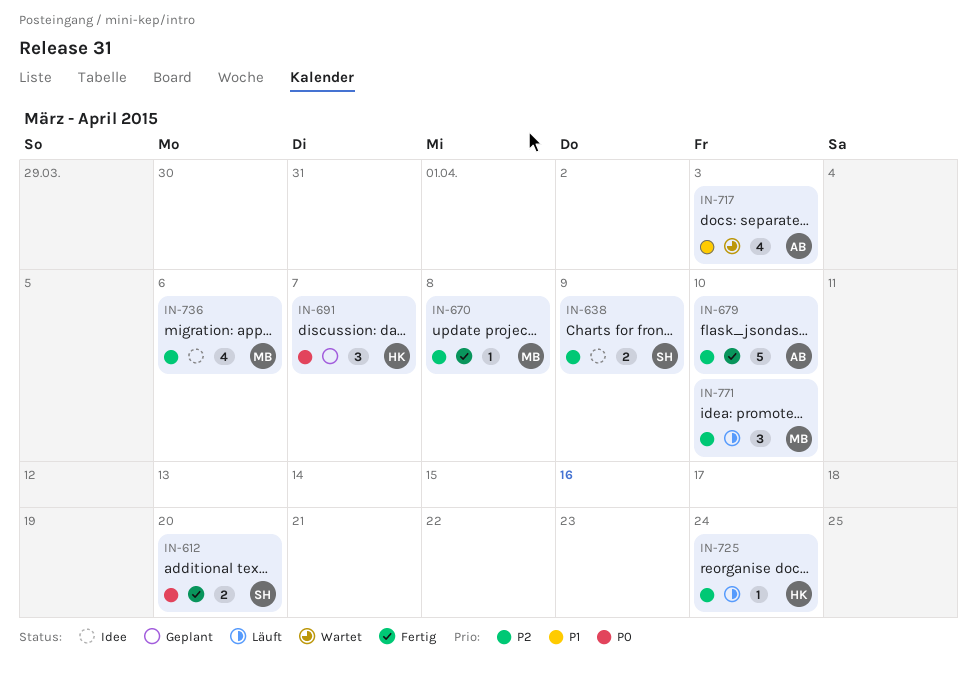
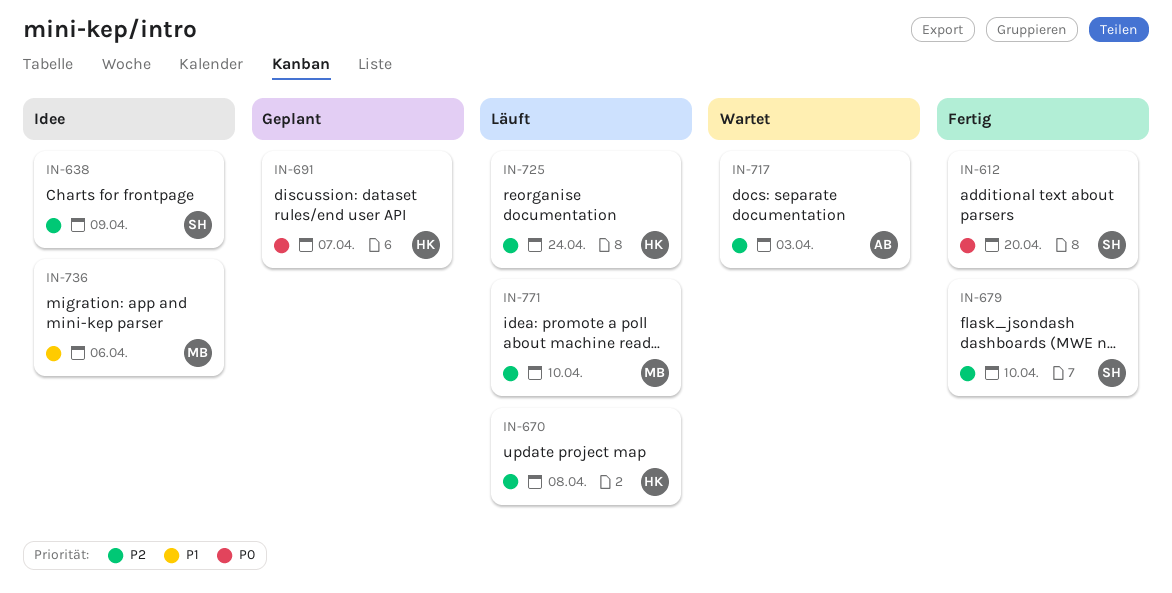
IN-670, status: Fertig -> Läuft
IN-670, owner: MB -> HK
IN-679, owner: AB -> SH
IN-717, priority: P1 -> P2
IN-736, priority: P2 -> P1

